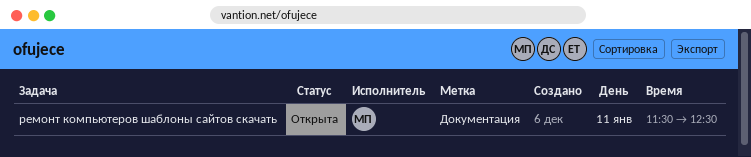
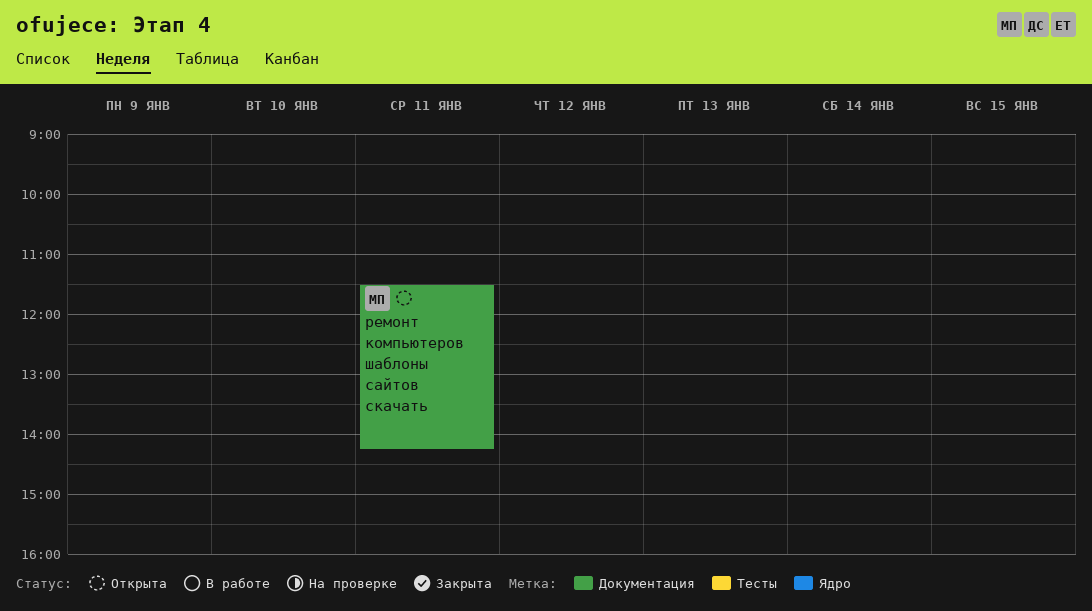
ремонт компьютеров шаблоны сайтов скачать, ends: 12:30 -> 14:15

